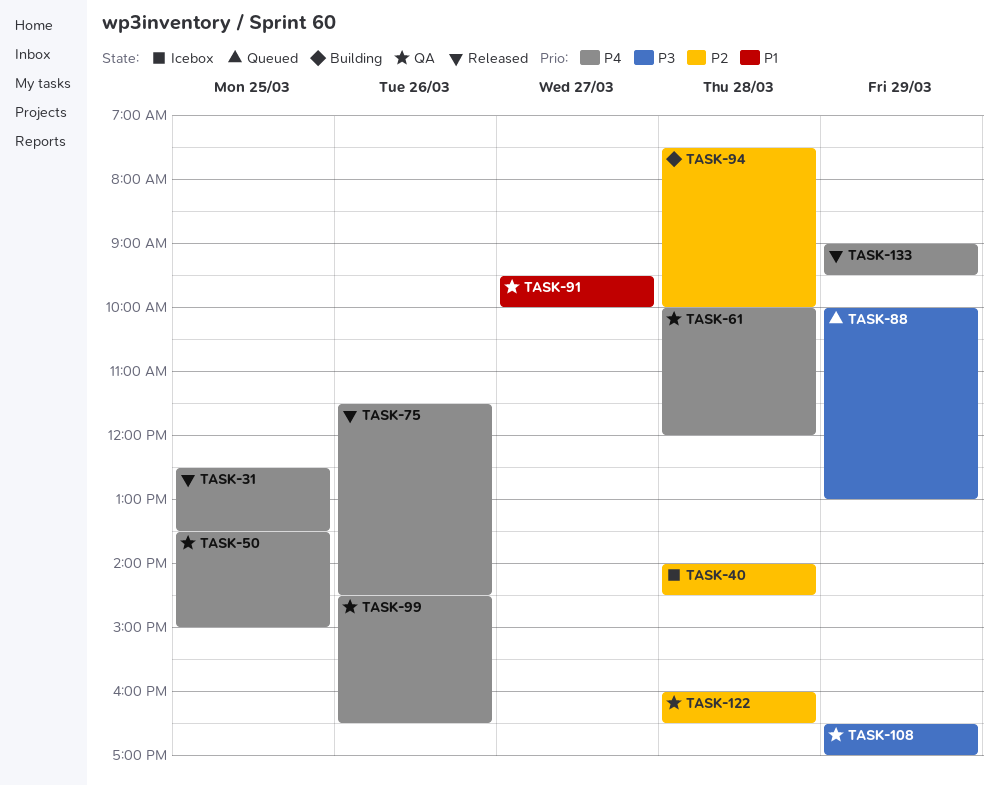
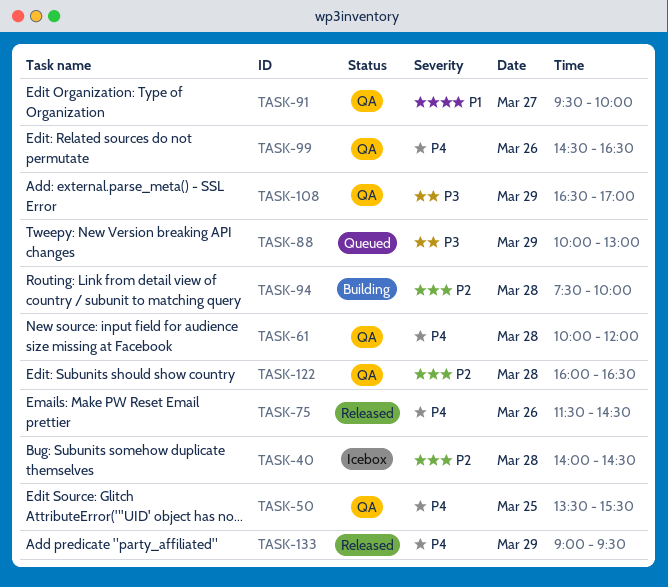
TASK-31: present -> none
TASK-50, ends: 15:00 -> 15:30

